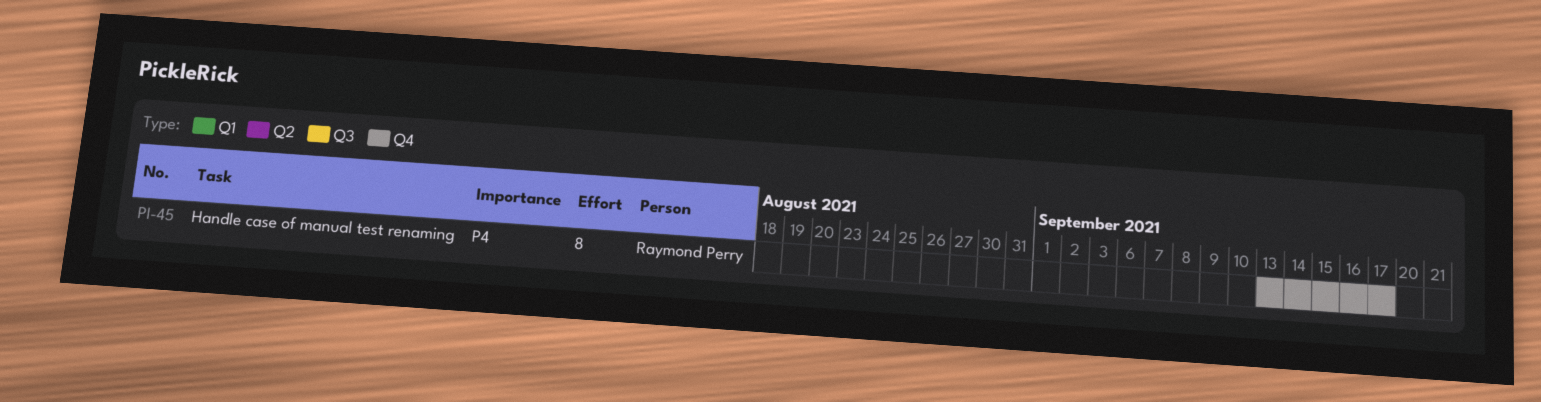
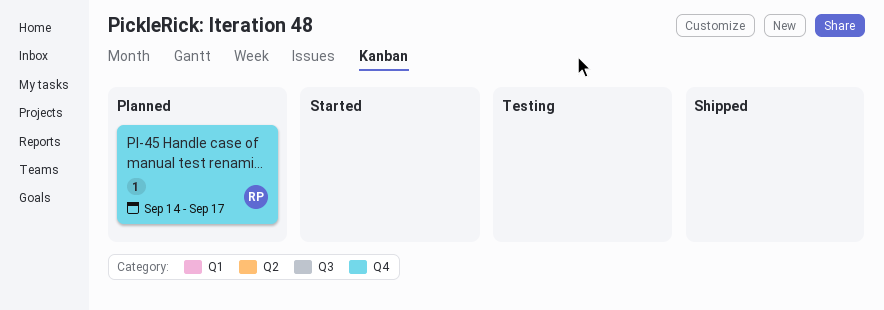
PI-45, estimate: 8 -> 1
PI-45, start: Sep 13 -> Sep 14

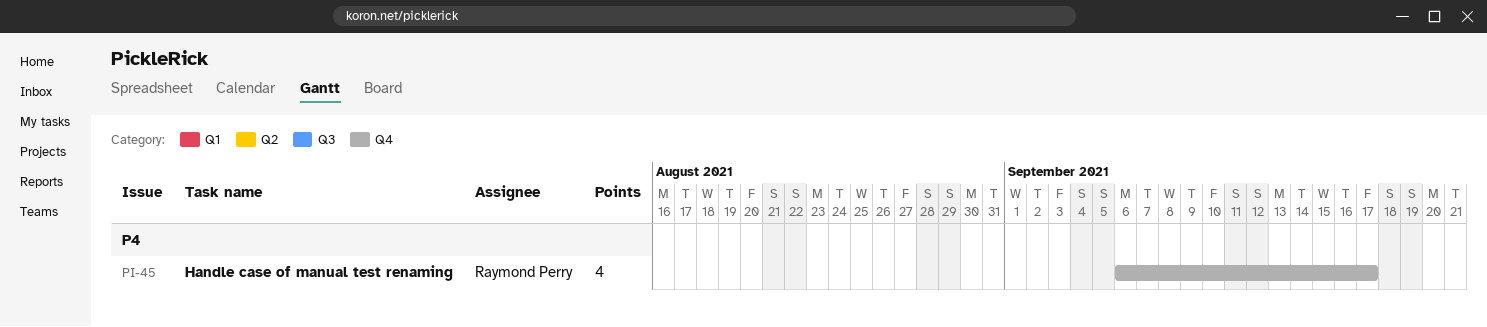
PI-45, estimate: 1 -> 4
PI-45, start: Sep 14 -> Sep 6

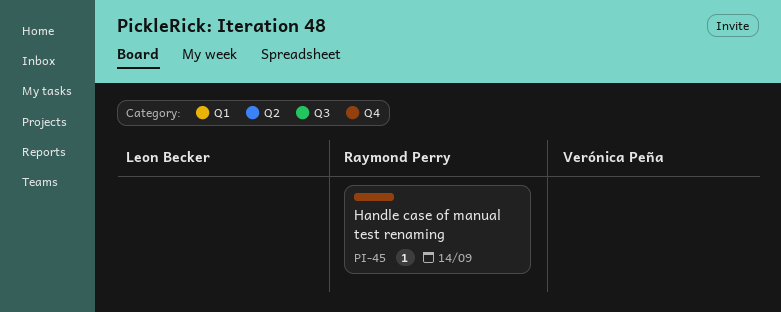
PI-45, estimate: 4 -> 1
PI-45, due: Sep 17 -> Sep 14

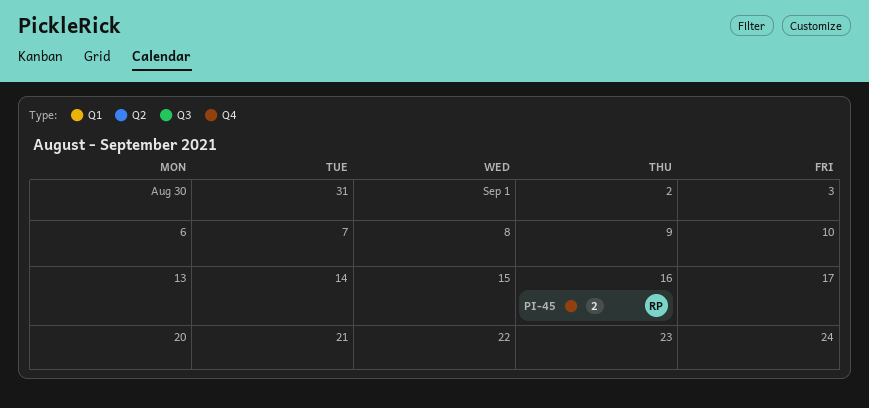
PI-45, estimate: 1 -> 2
PI-45, due: Sep 14 -> Sep 16

